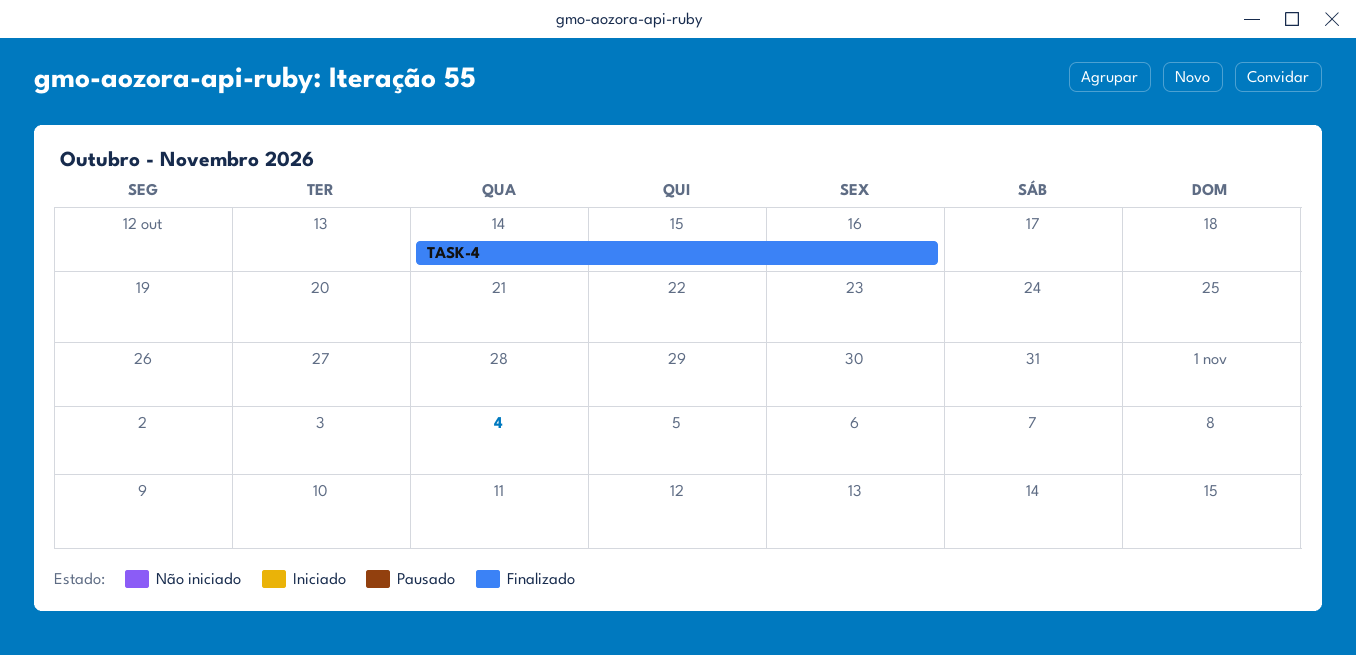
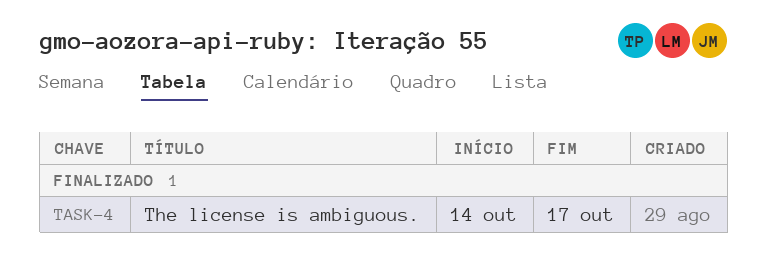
TASK-4, due: Oct 16 -> Oct 17

